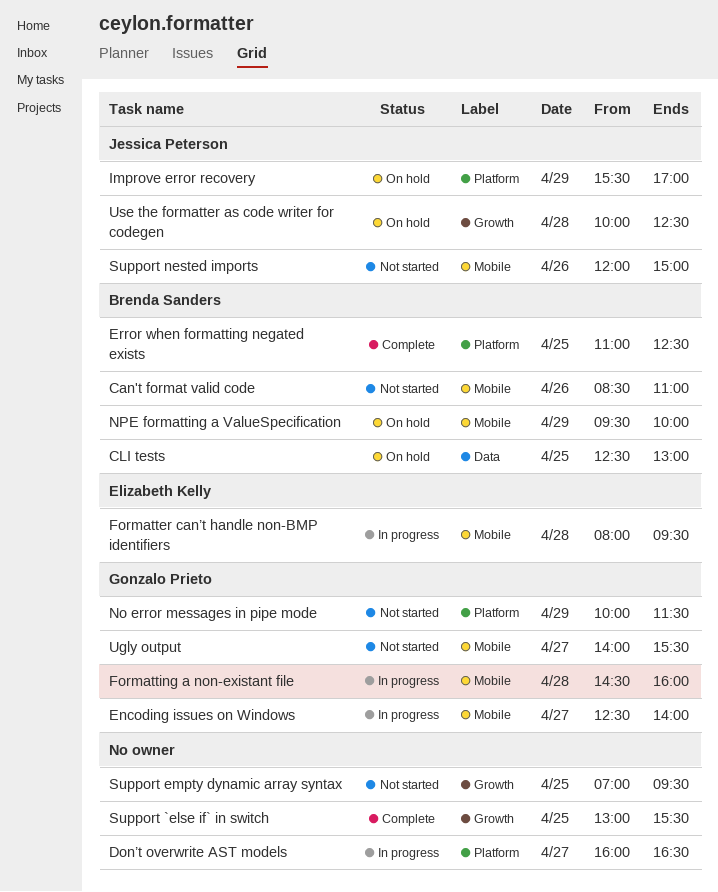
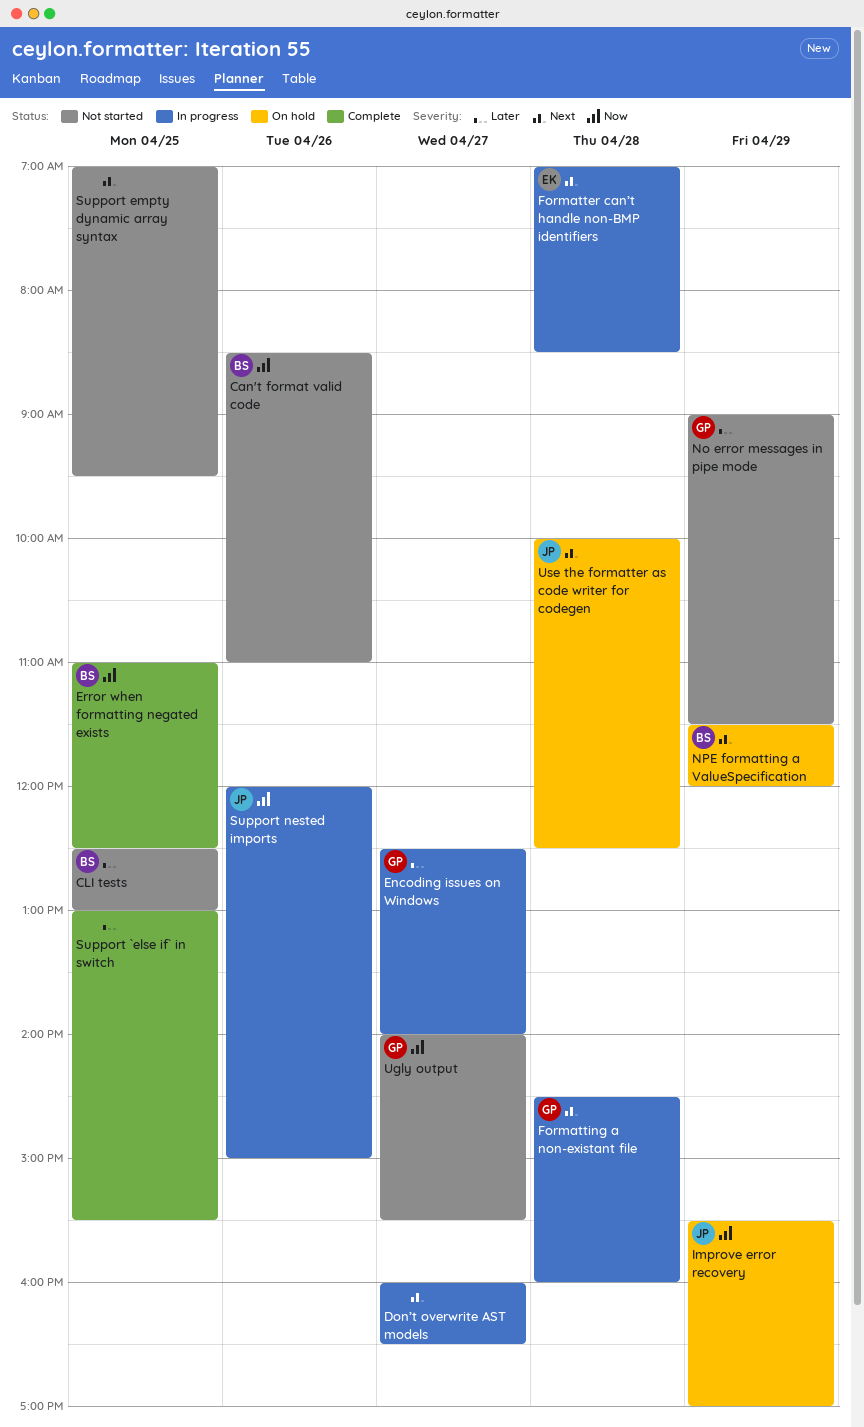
CLI tests, status: On hold -> Not started
Formatter can’t handle non-BMP identifiers, begins: 08:00 -> 07:00
Formatter can’t handle non-BMP identifiers, ends: 09:30 -> 08:30
No error messages in pipe mode, begins: 10:00 -> 09:00
NPE formatting a ValueSpecification, begins: 09:30 -> 11:30
NPE formatting a ValueSpecification, ends: 10:00 -> 12:00
Support nested imports, status: Not started -> In progress

